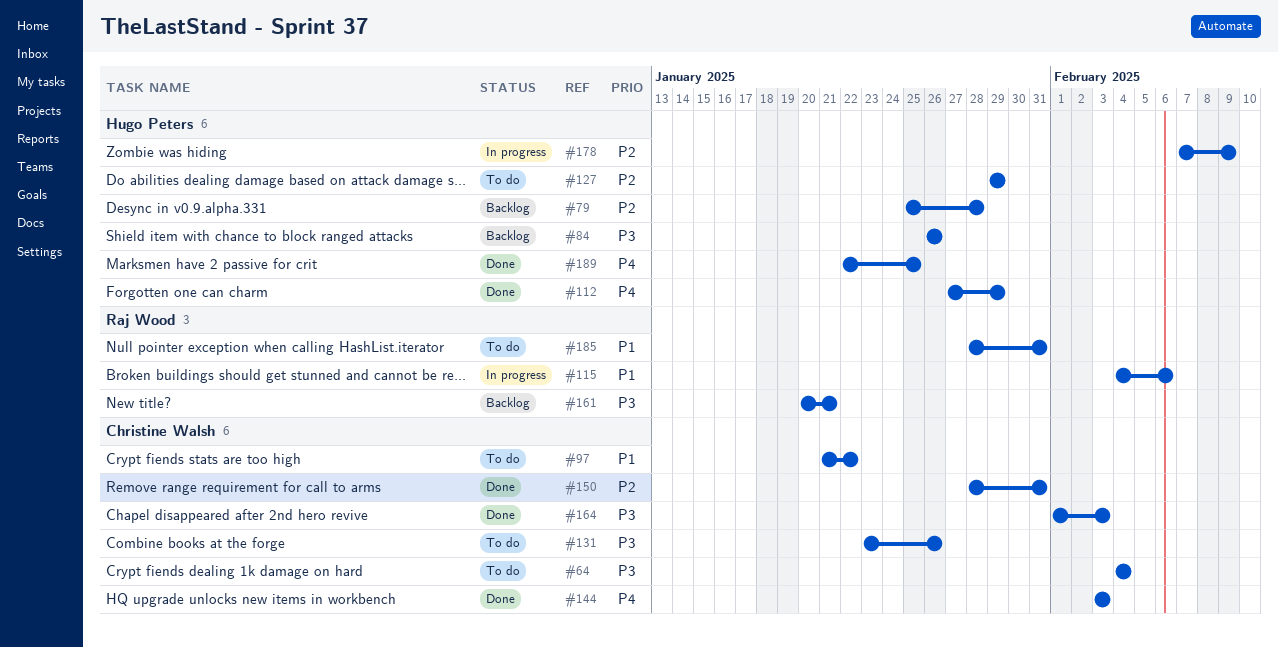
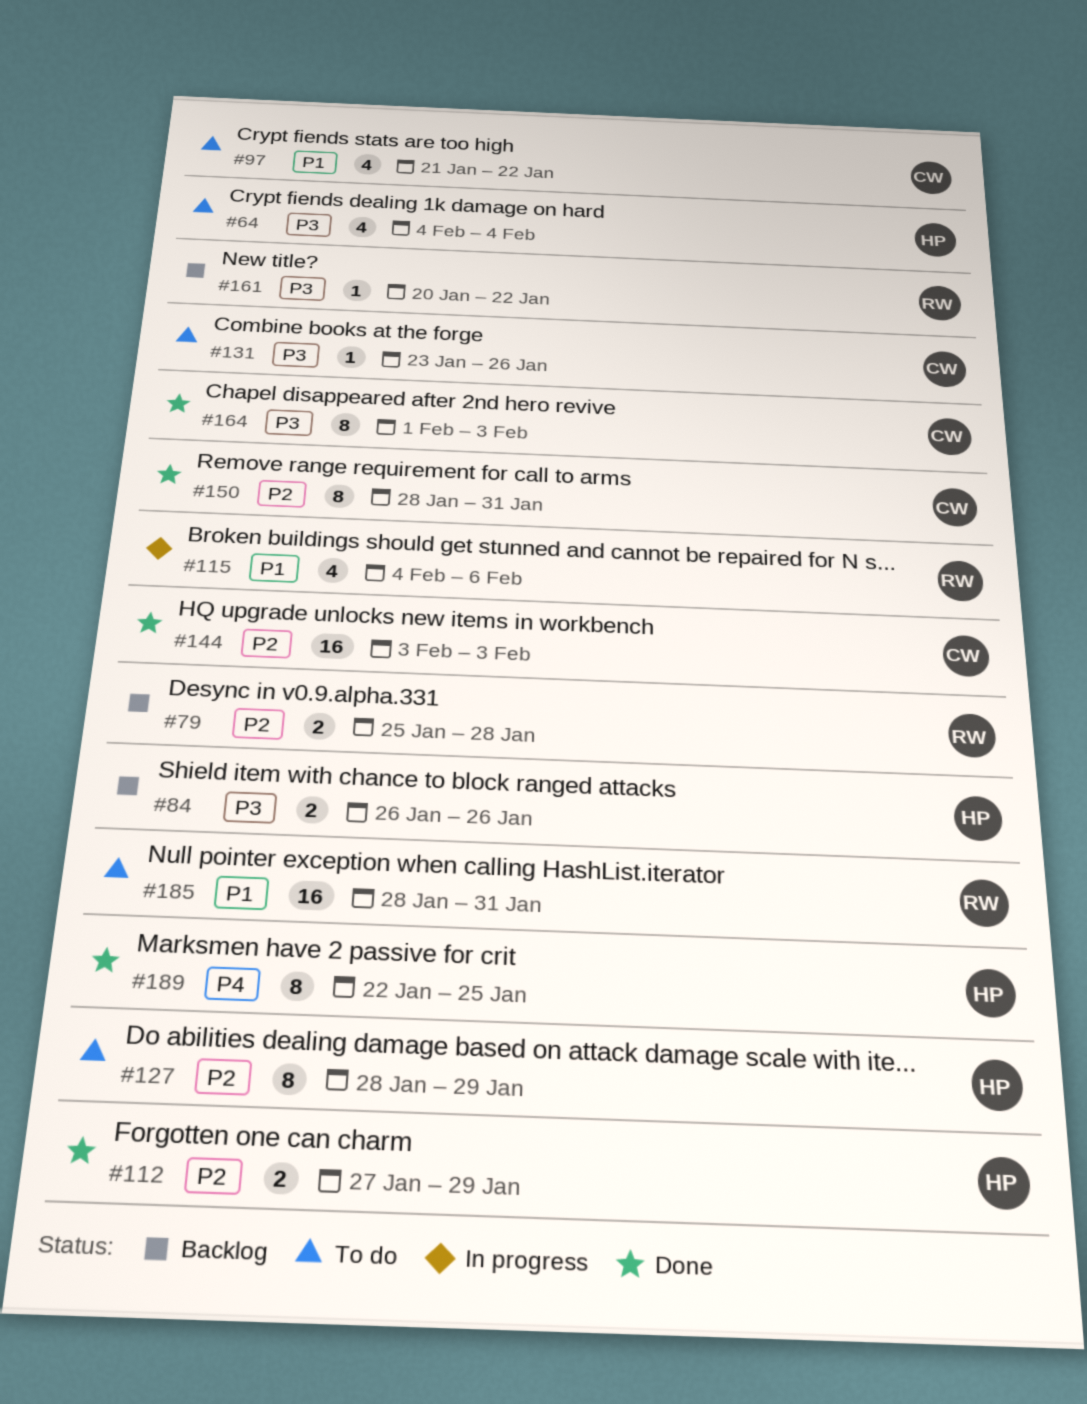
#64, owner: Christine Walsh -> Hugo Peters
#79, owner: Hugo Peters -> Raj Wood
#112, priority: P4 -> P2
#127, start: Jan 29 -> Jan 28
#144, priority: P4 -> P2
#161, due: Jan 21 -> Jan 22
#178: present -> none

